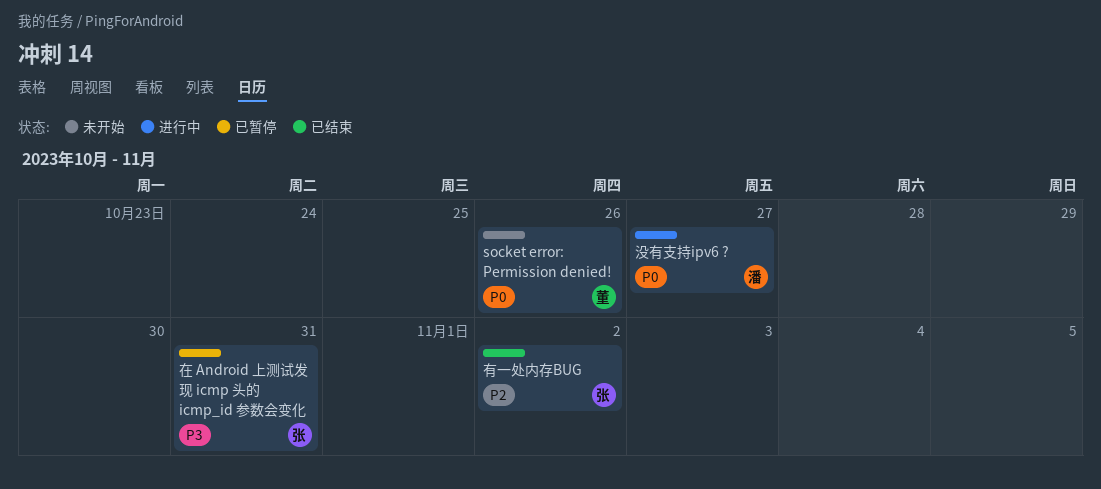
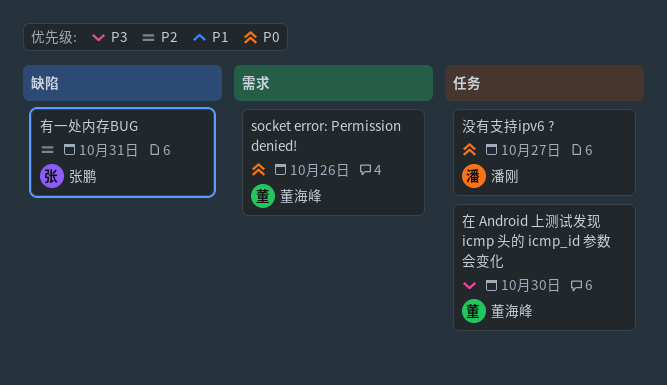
在 Android 上测试发现 icmp 头的 icmp_id 参数会变化, owner: 张鹏 -> 董海峰
在 Android 上测试发现 icmp 头的 icmp_id 参数会变化, due: Oct 31 -> Oct 30
有一处内存BUG, due: Nov 2 -> Oct 31

